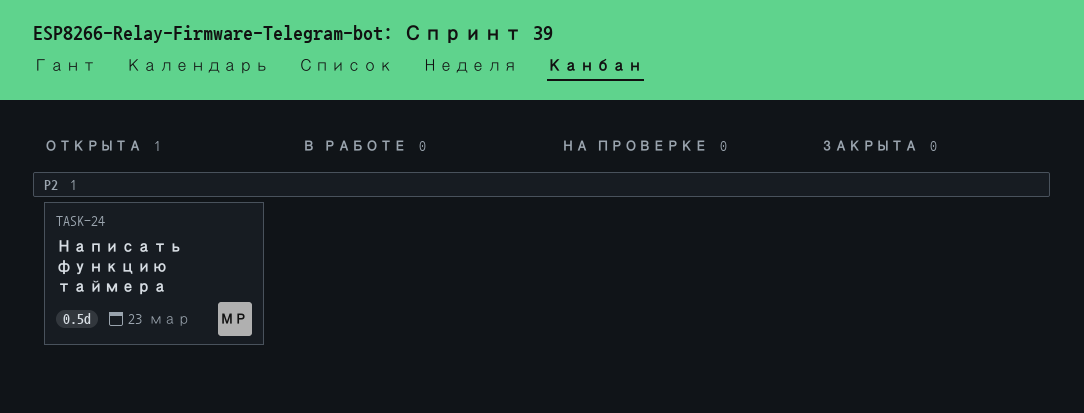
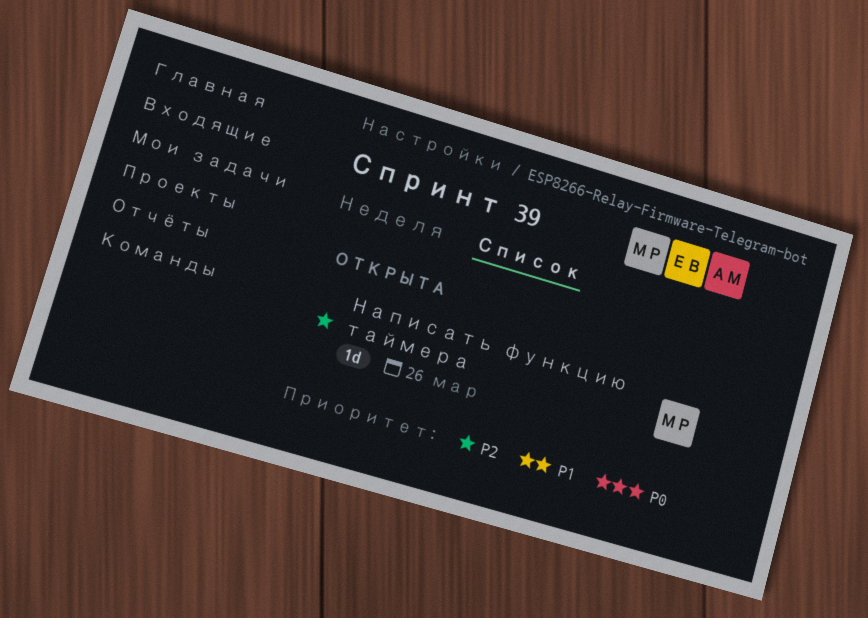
Написать функцию таймера, estimate: 0.5d -> 1d
Написать функцию таймера, due: Mar 23 -> Mar 26

